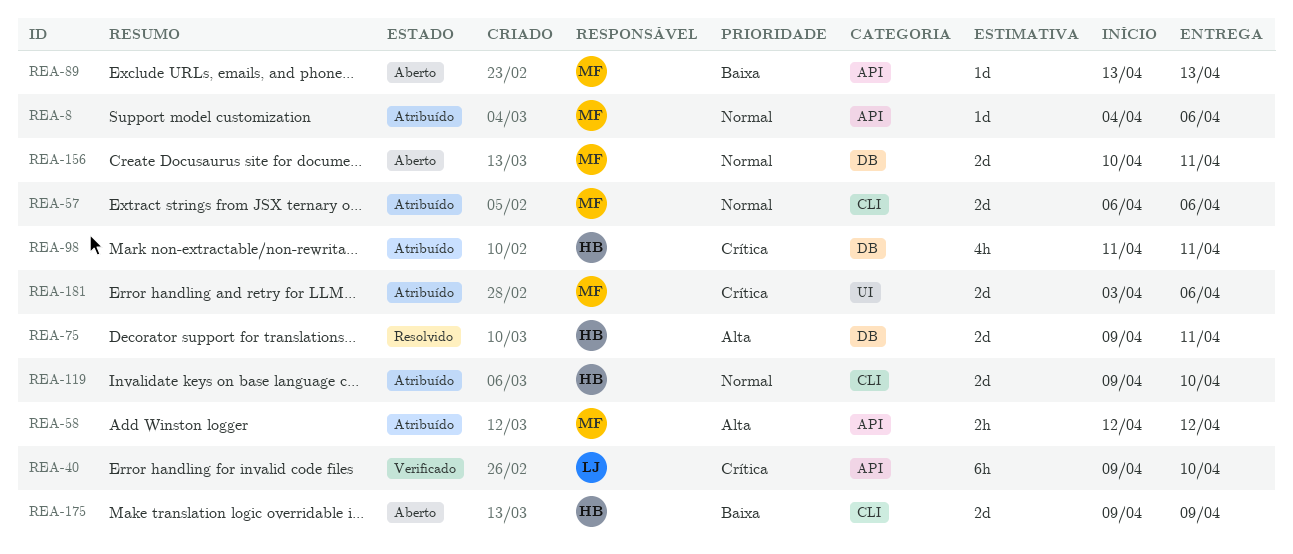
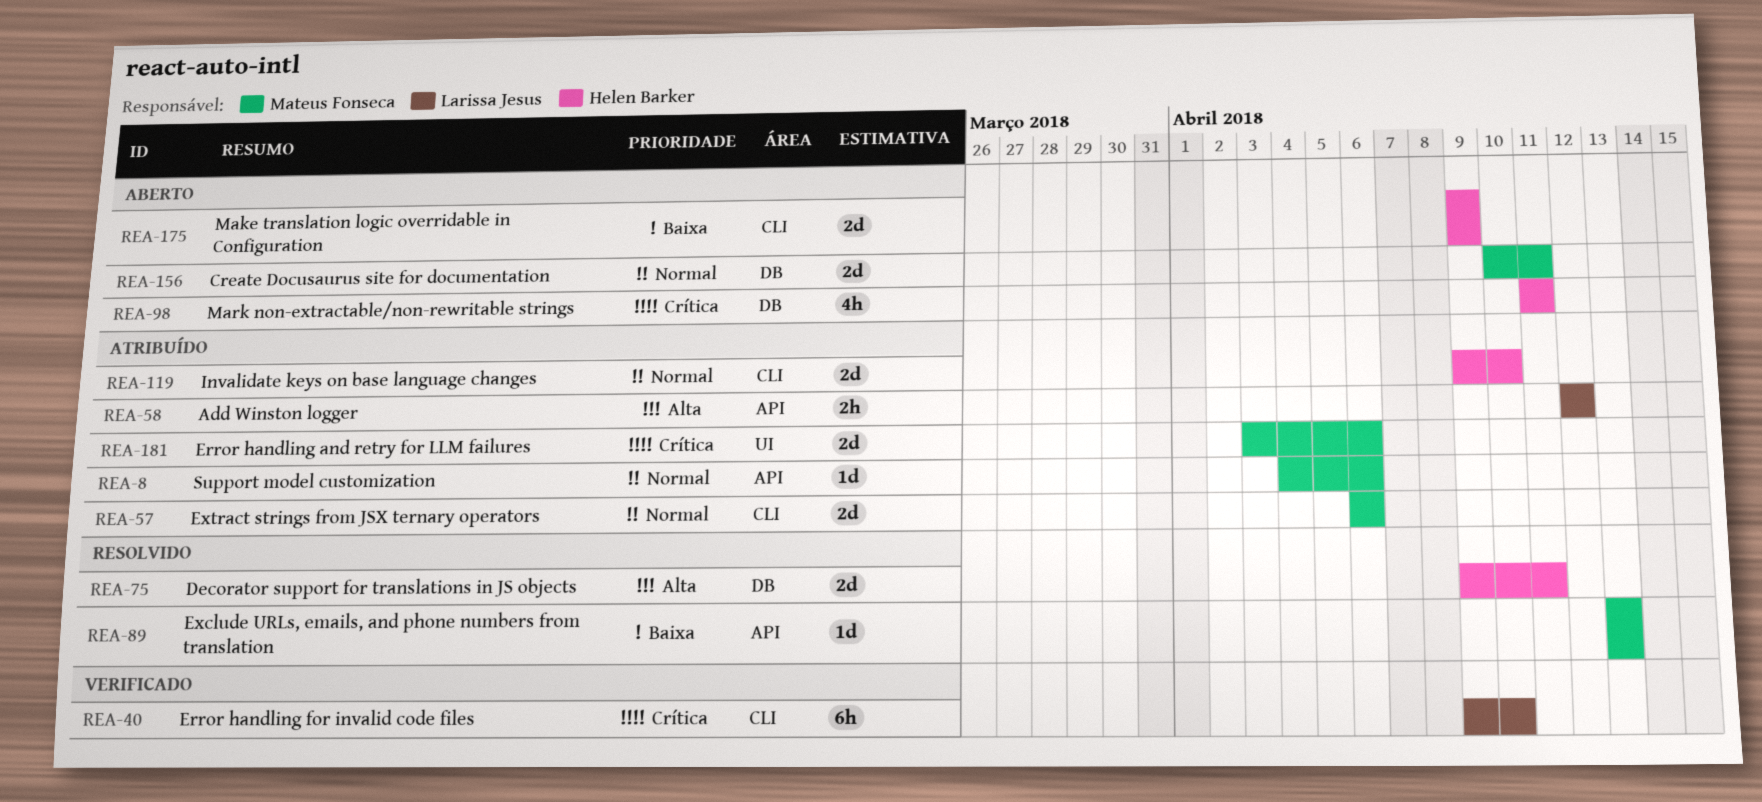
REA-40, label: API -> CLI
REA-58, owner: Mateus Fonseca -> Larissa Jesus
REA-89, status: Aberto -> Resolvido
REA-98, status: Atribuído -> Aberto

